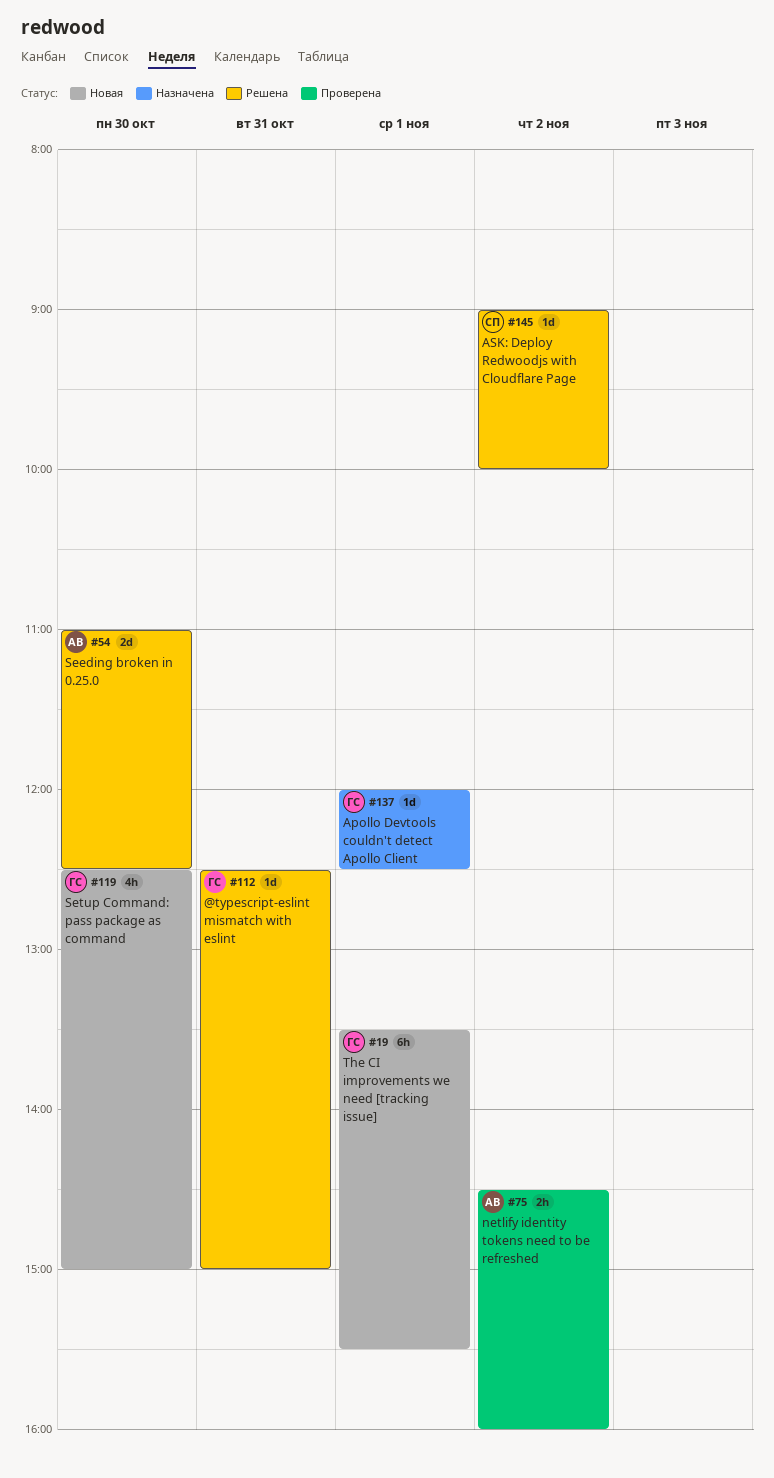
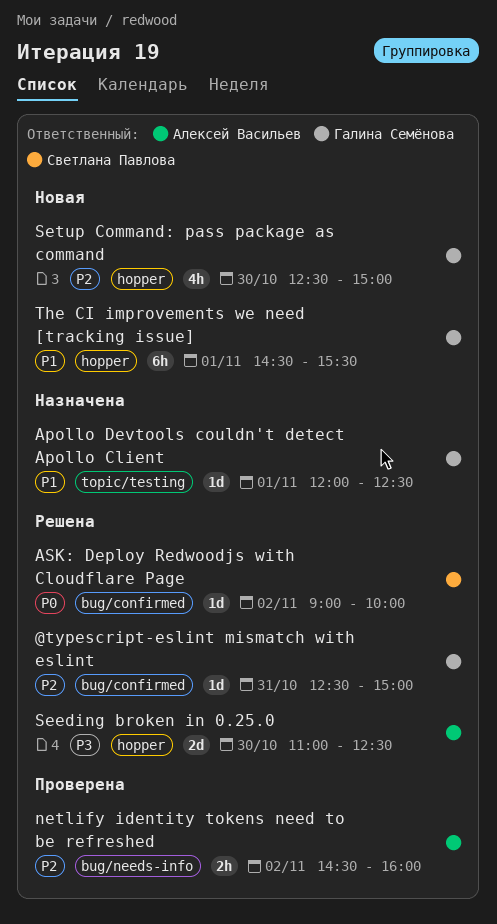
The CI improvements we need [tracking issue], begins: 13:30 -> 14:30

